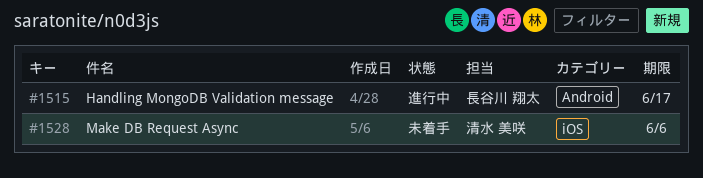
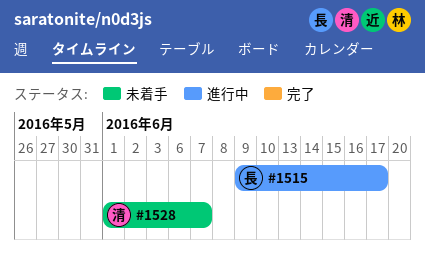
#1528, due: Jun 6 -> Jun 7

